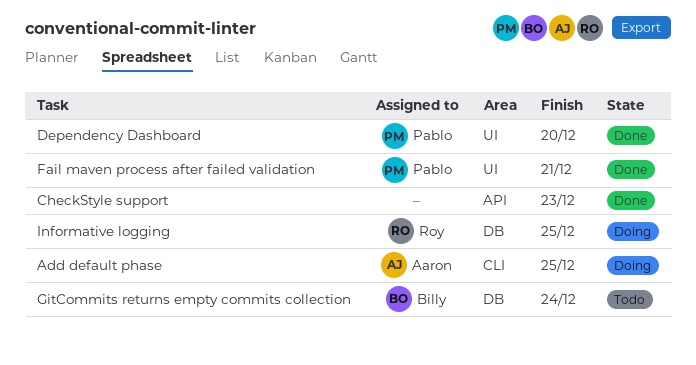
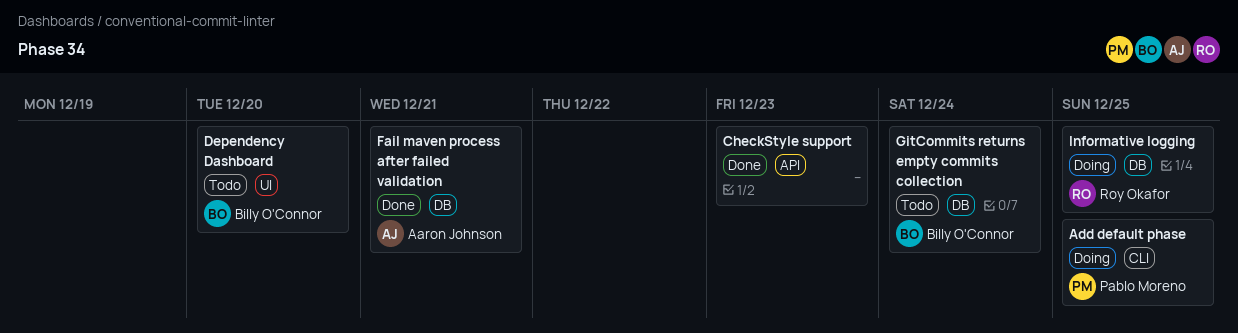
Add default phase, owner: Aaron Johnson -> Pablo Moreno
Dependency Dashboard, status: Done -> Todo
Dependency Dashboard, owner: Pablo Moreno -> Billy O'Connor
Fail maven process after failed validation, owner: Pablo Moreno -> Aaron Johnson
Fail maven process after failed validation, label: UI -> DB

